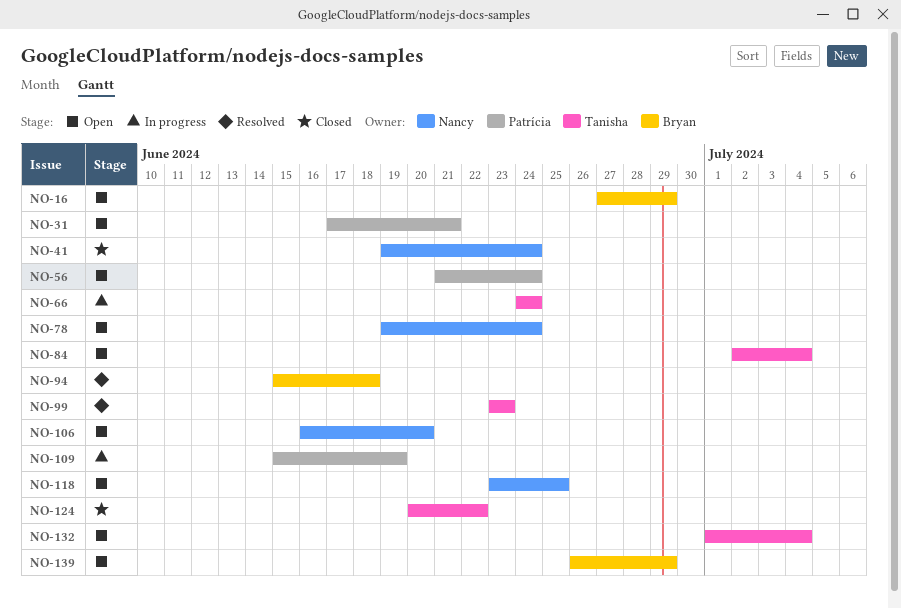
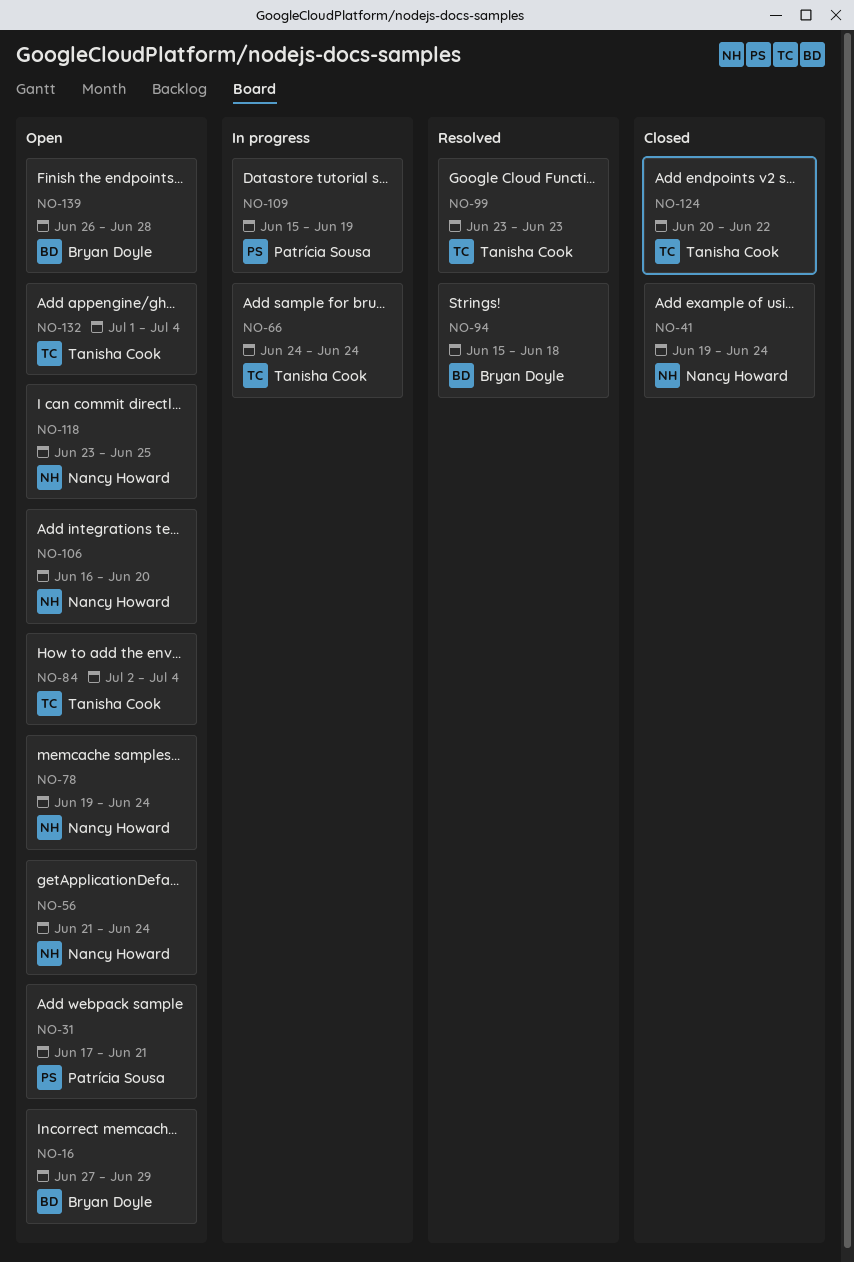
NO-56, owner: Patrícia Sousa -> Nancy Howard
NO-139, due: Jun 29 -> Jun 28

